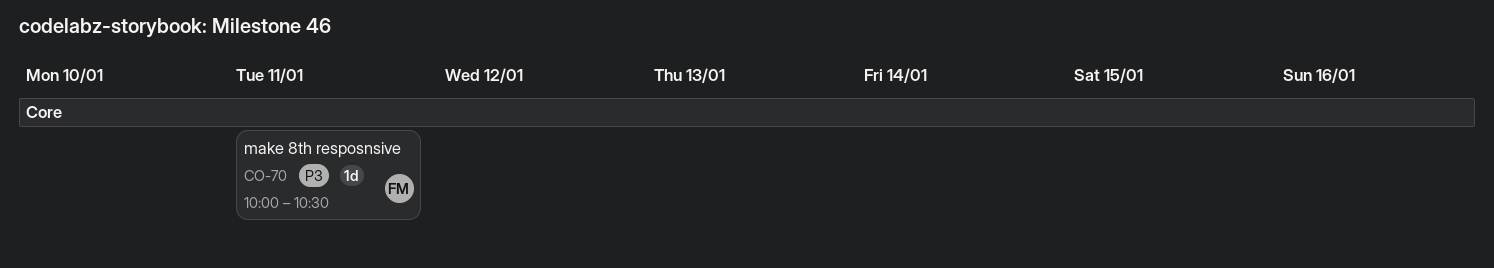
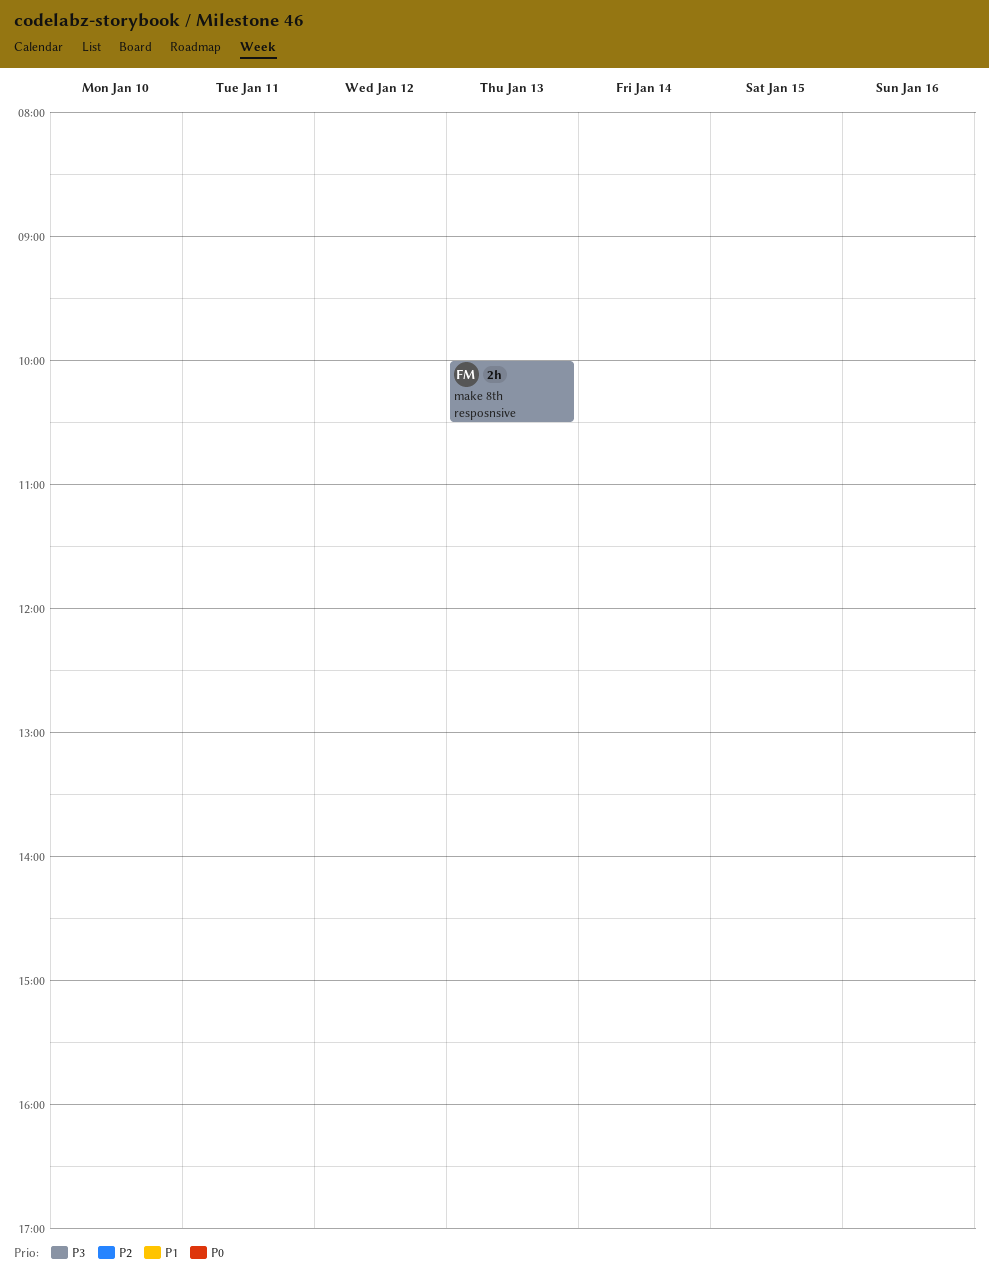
make 8th resposnsive, estimate: 1d -> 2h
make 8th resposnsive, day: Jan 11 -> Jan 13

